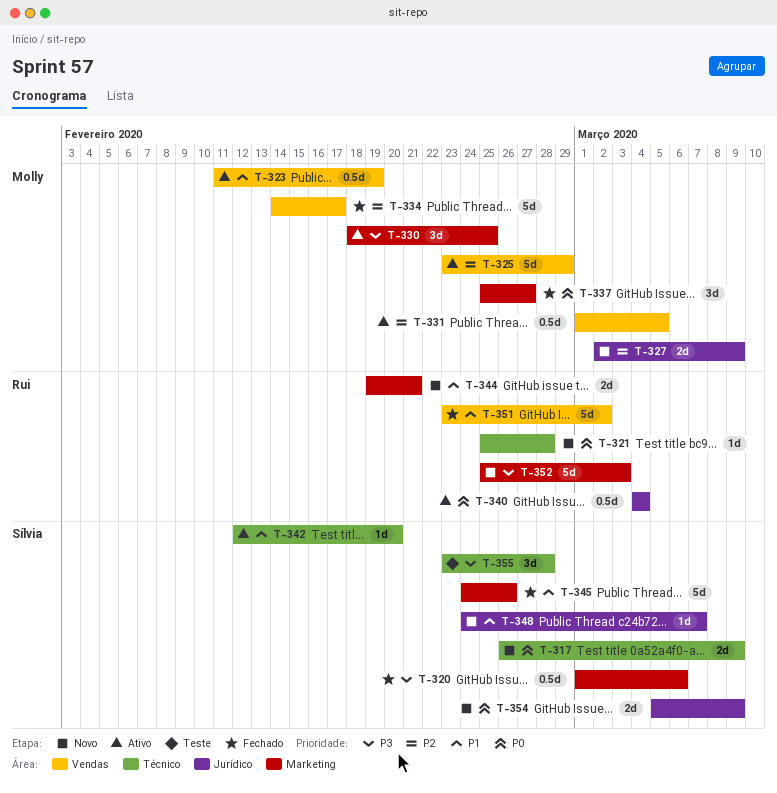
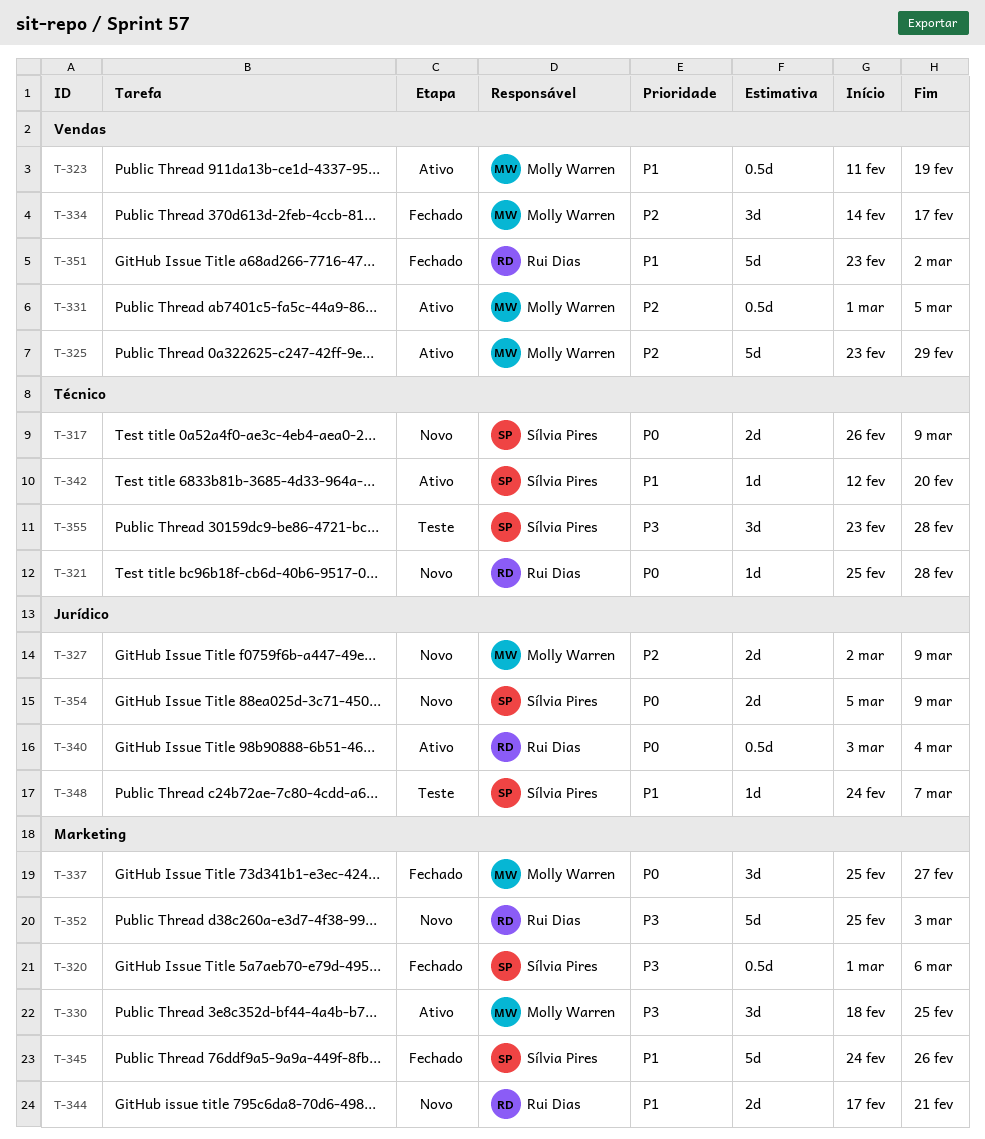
T-334, estimate: 5d -> 3d
T-340, start: Mar 4 -> Mar 3
T-344, start: Feb 19 -> Feb 17
T-348, status: Novo -> Teste

